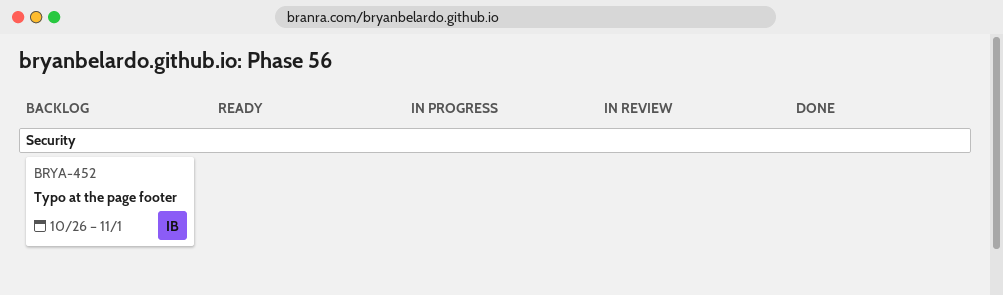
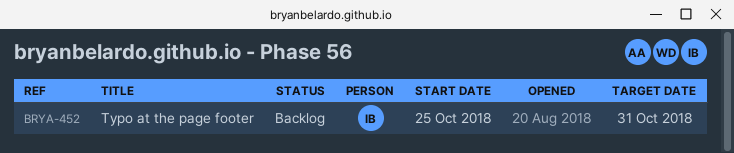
BRYA-452, start: Oct 26 -> Oct 25
BRYA-452, due: Nov 1 -> Oct 31

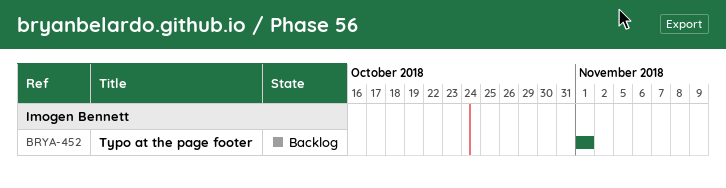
BRYA-452, start: Oct 25 -> Nov 1
BRYA-452, due: Oct 31 -> Nov 1

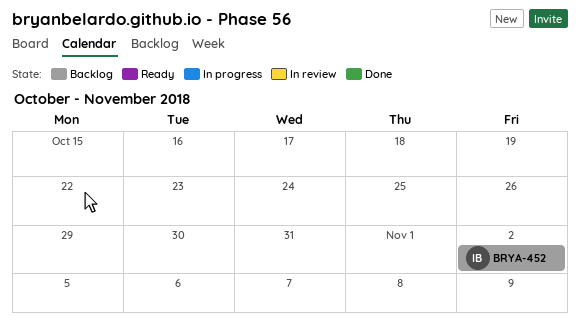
BRYA-452, start: Nov 1 -> Nov 2
BRYA-452, due: Nov 1 -> Nov 2

